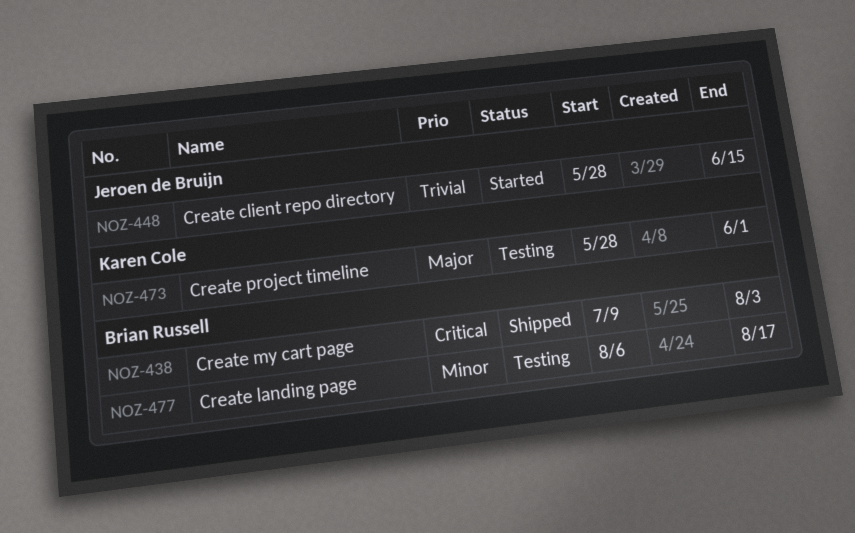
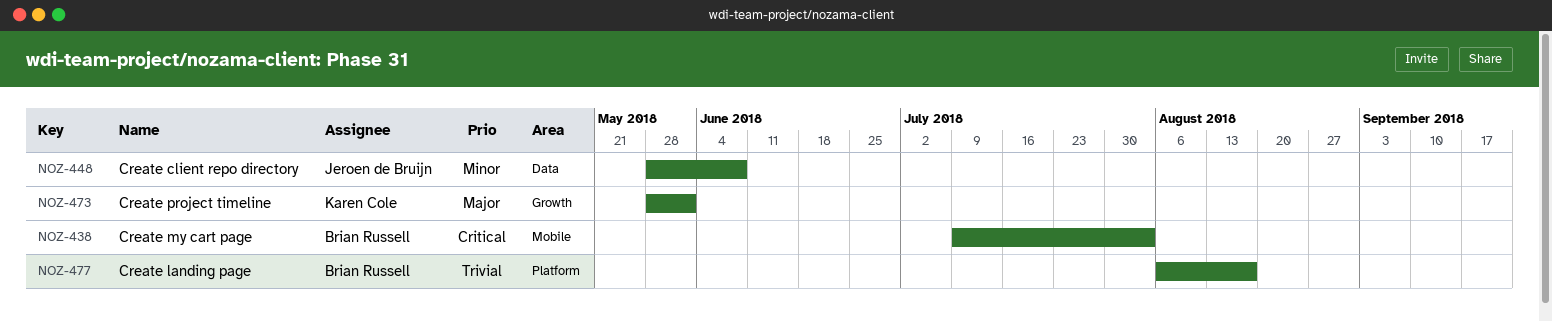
NOZ-448, priority: Trivial -> Minor
NOZ-448, due: Jun 15 -> Jun 8
NOZ-477, priority: Minor -> Trivial

